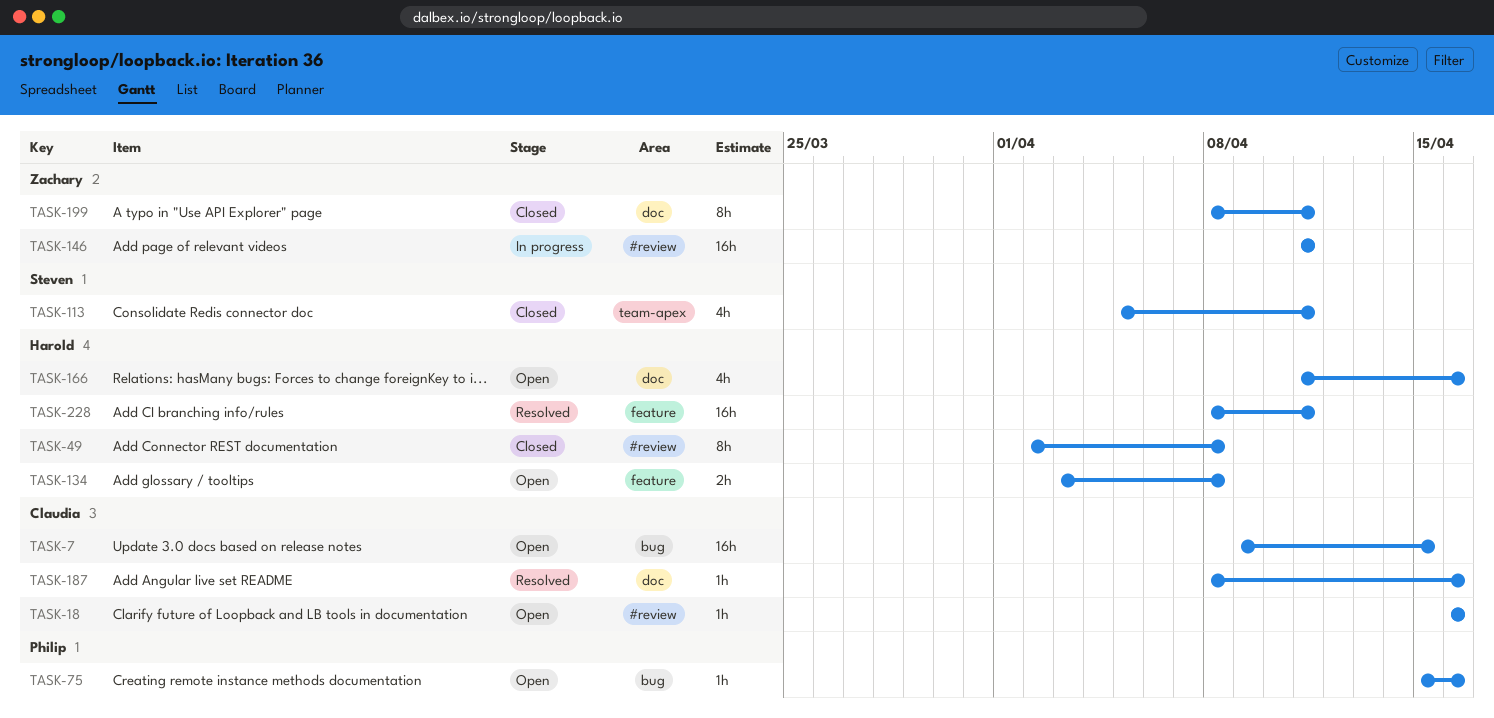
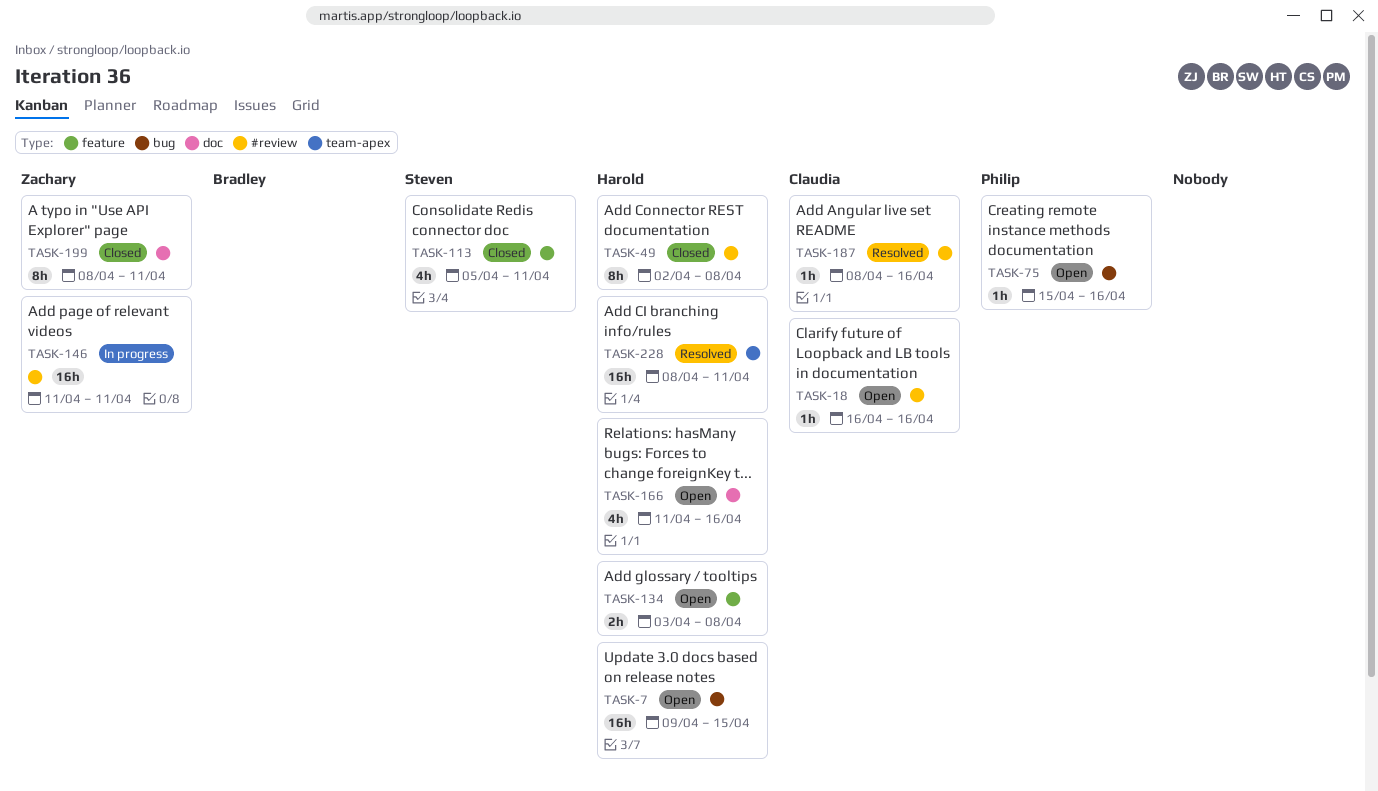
TASK-7, owner: Claudia -> Harold
TASK-113, label: team-apex -> feature
TASK-187, label: doc -> #review
TASK-228, label: feature -> team-apex

